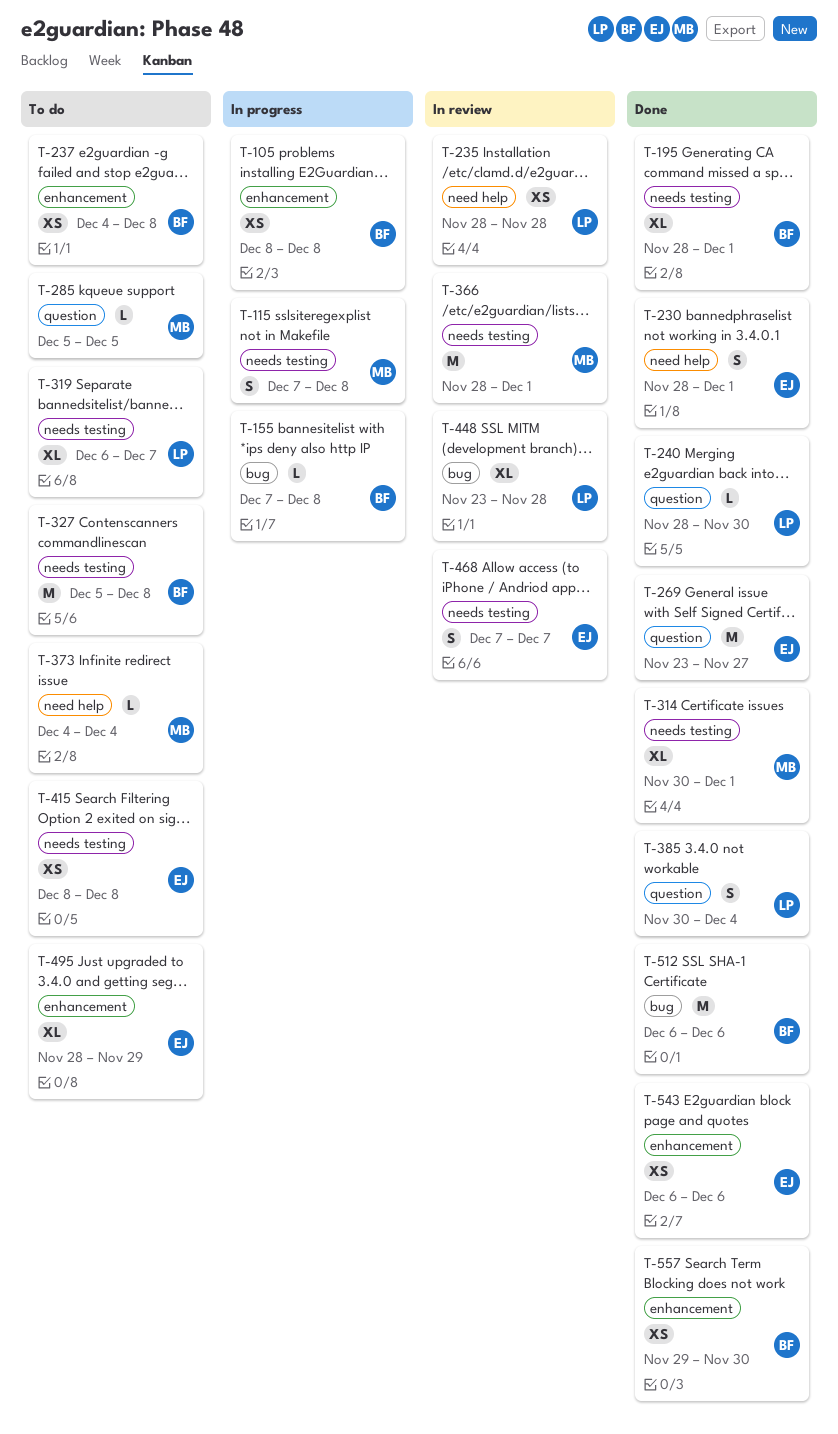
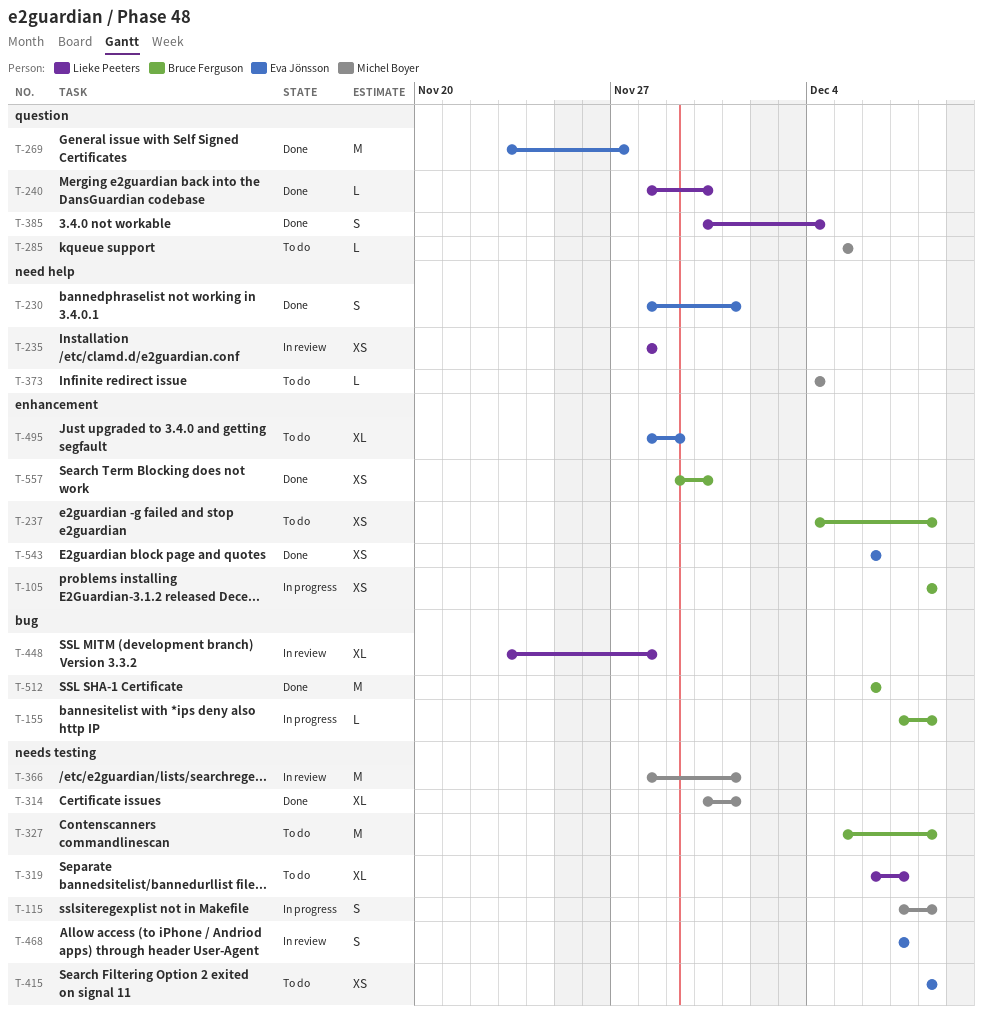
T-195: present -> none

